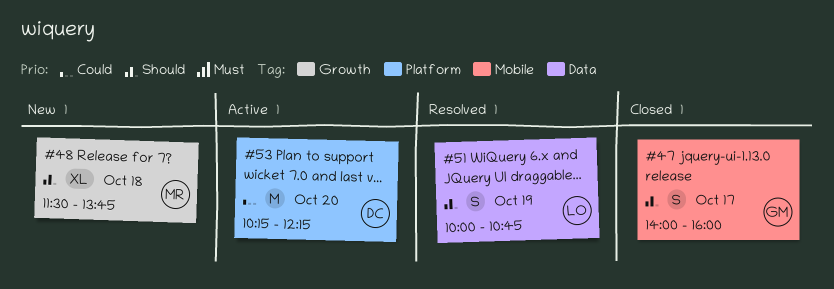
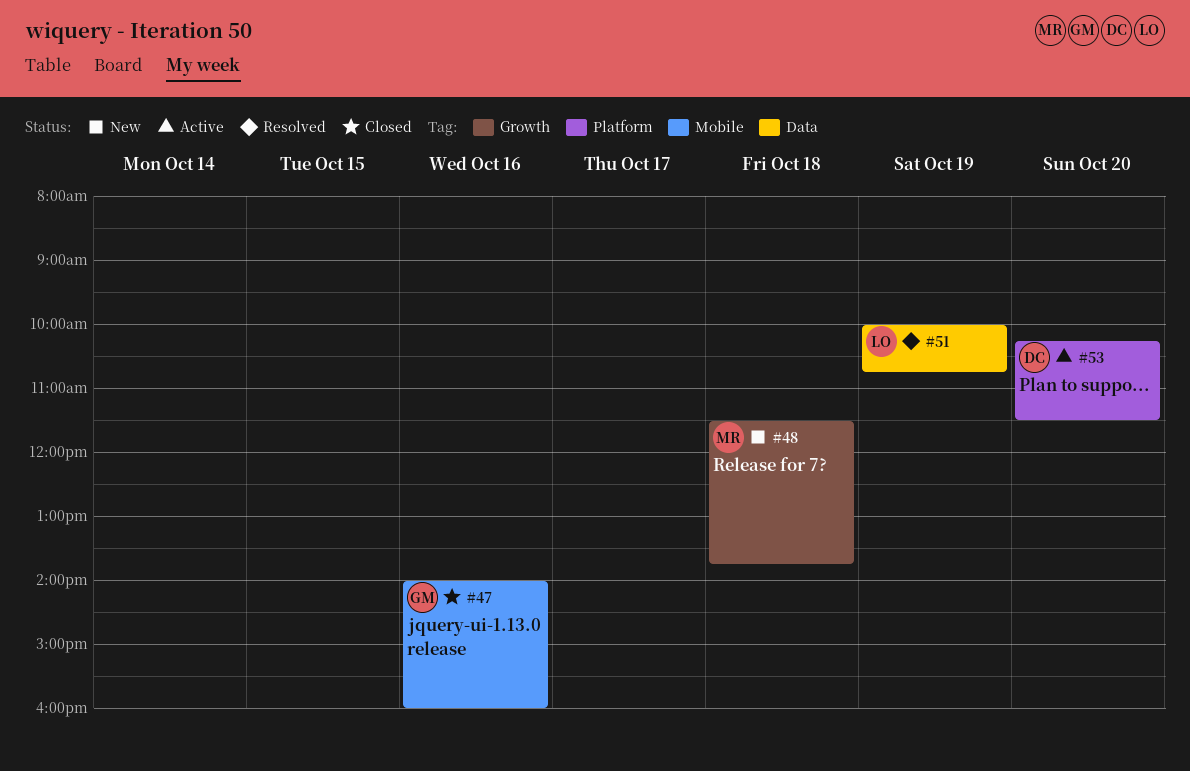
#47, day: Oct 17 -> Oct 16
#53, ends: 12:15 -> 11:30

